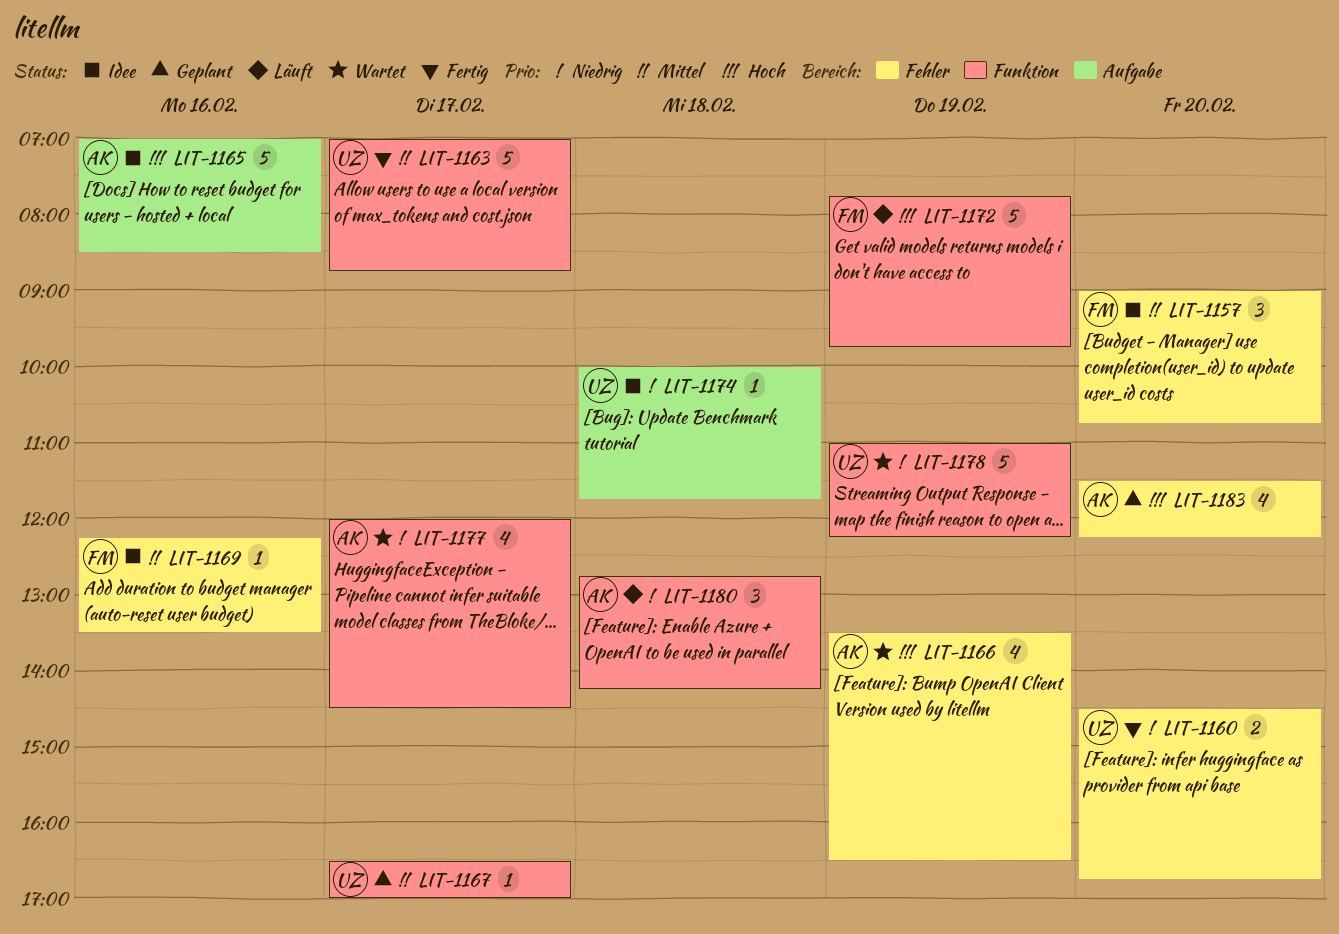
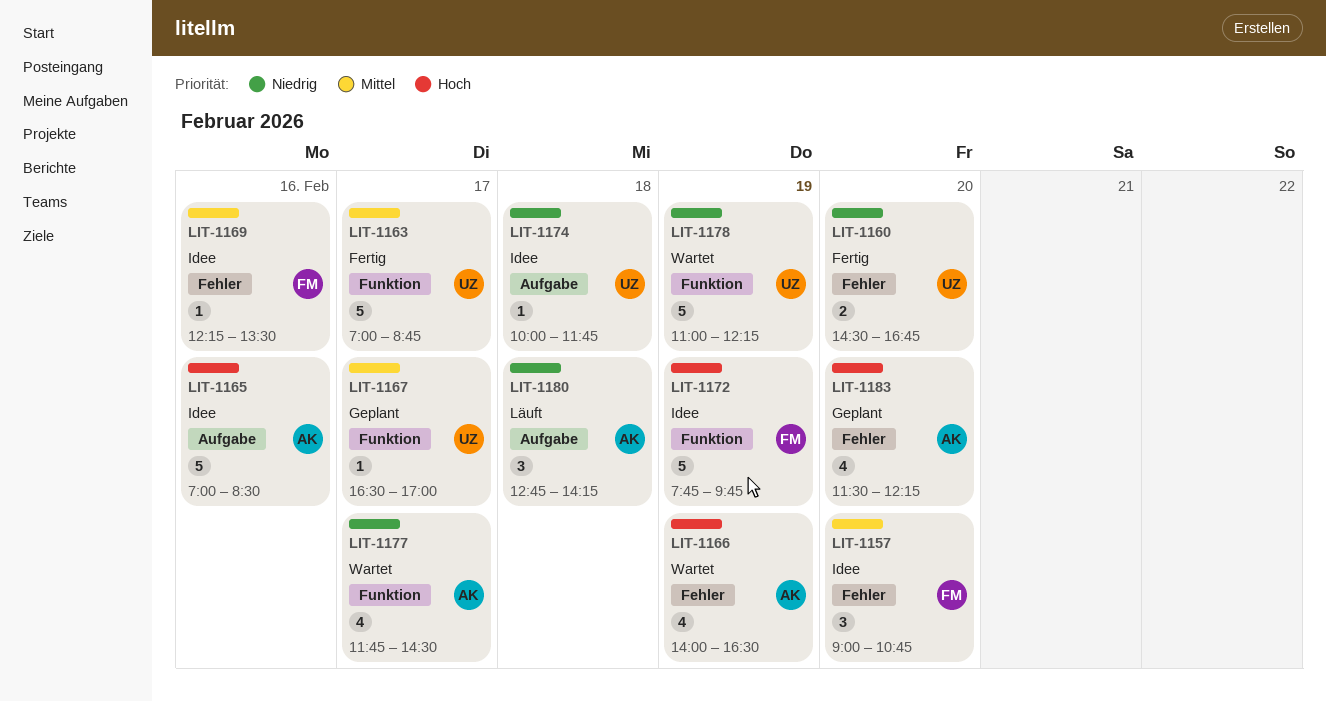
LIT-1166, begins: 13:30 -> 14:00
LIT-1172, status: Läuft -> Idee
LIT-1177, begins: 12:00 -> 11:45
LIT-1180, label: Funktion -> Aufgabe

